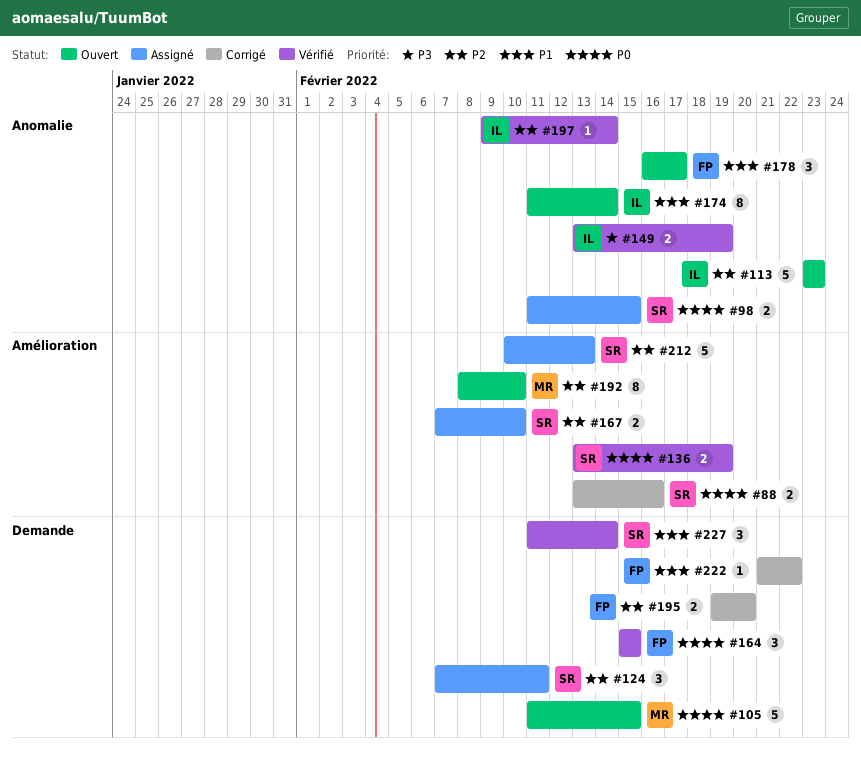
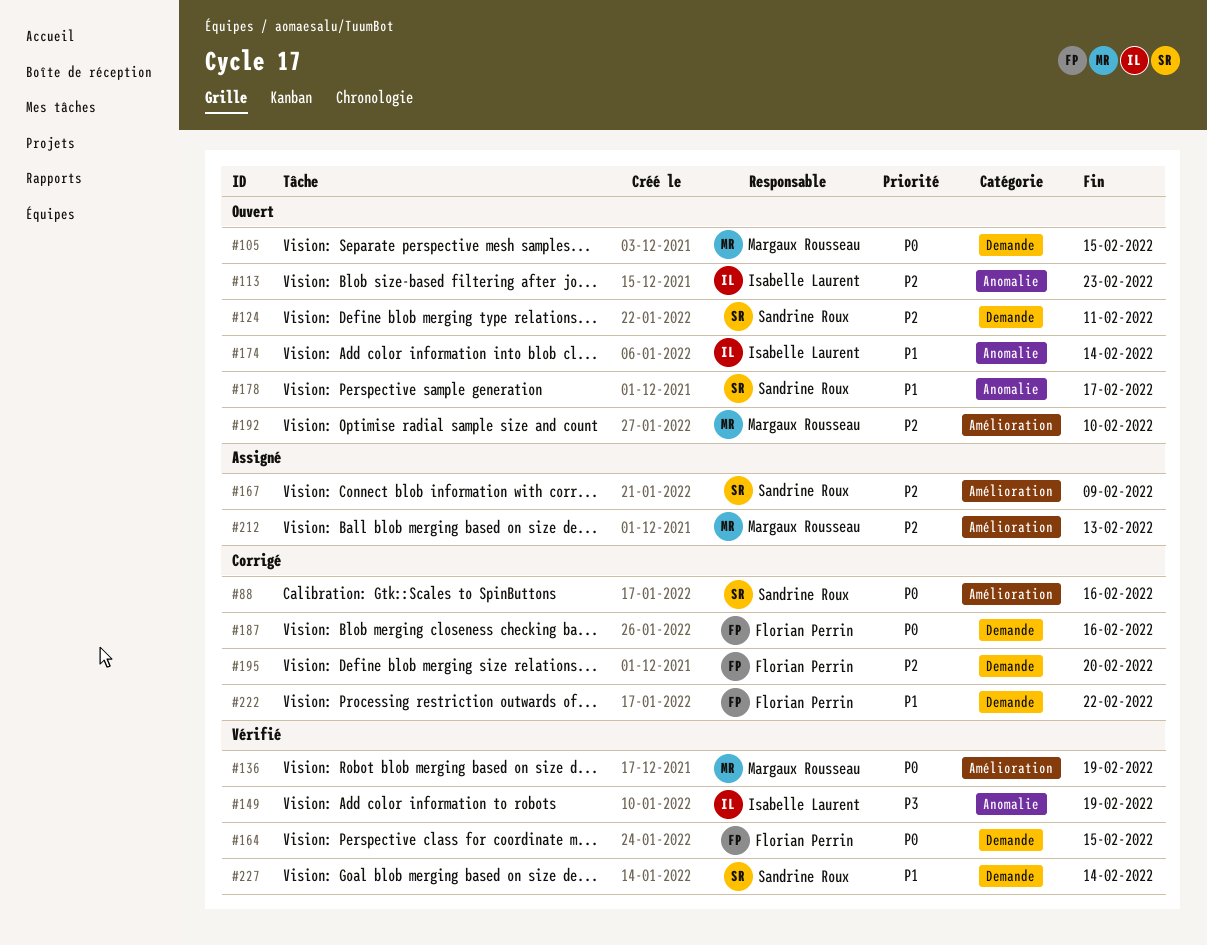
#98: present -> none
#124, status: Assigné -> Ouvert
#136, owner: Sandrine Roux -> Margaux Rousseau
#167, due: Feb 10 -> Feb 9
#178, owner: Florian Perrin -> Sandrine Roux
#187: none -> present
#197: present -> none
#212, owner: Sandrine Roux -> Margaux Rousseau

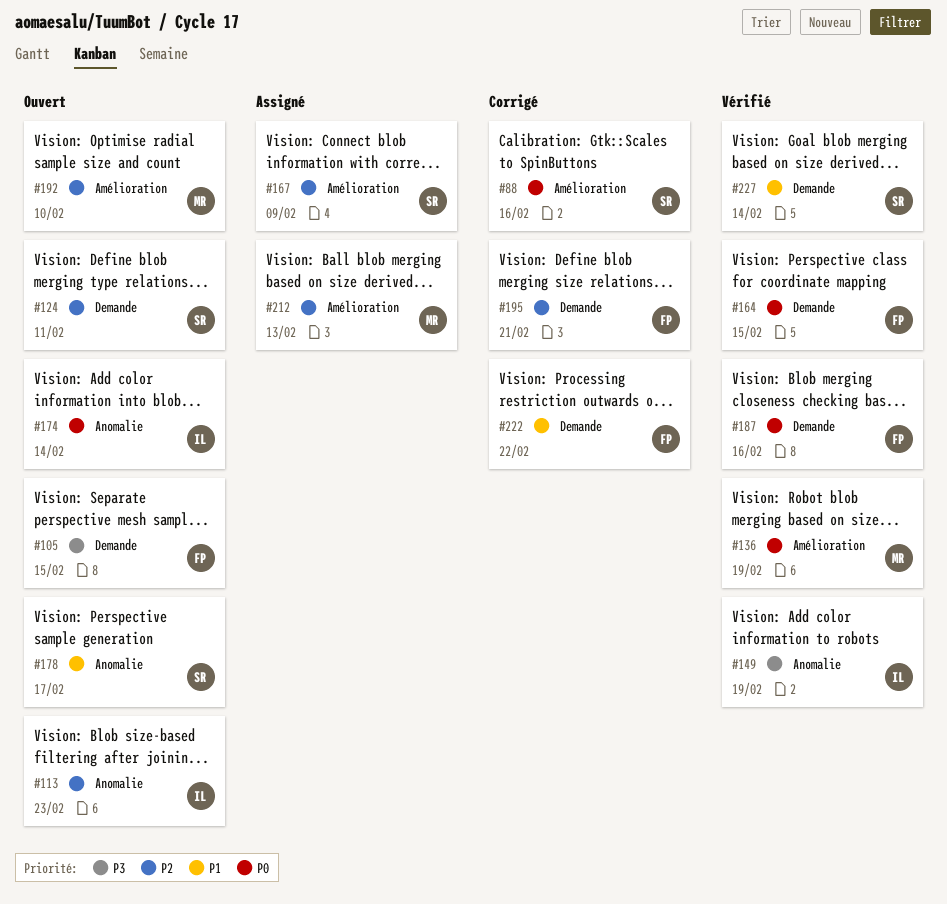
#105, owner: Margaux Rousseau -> Florian Perrin
#105, priority: P0 -> P3
#174, priority: P1 -> P0
#187, status: Corrigé -> Vérifié
#195, due: Feb 20 -> Feb 21

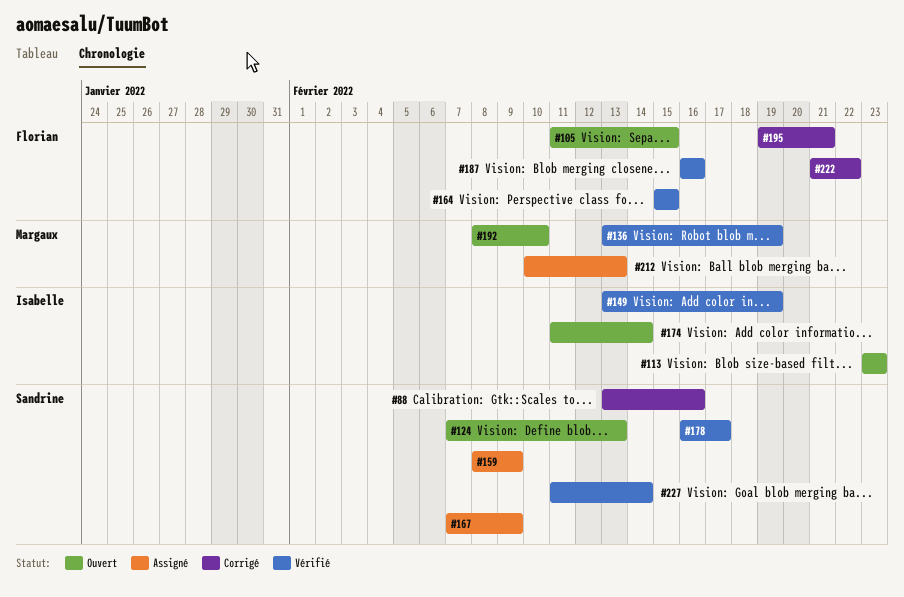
#124, due: Feb 11 -> Feb 13
#159: none -> present
#178, status: Ouvert -> Vérifié

